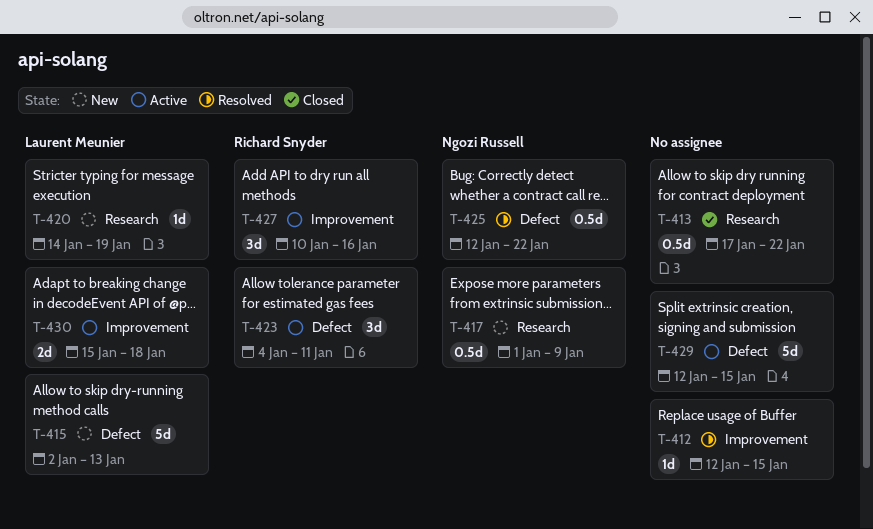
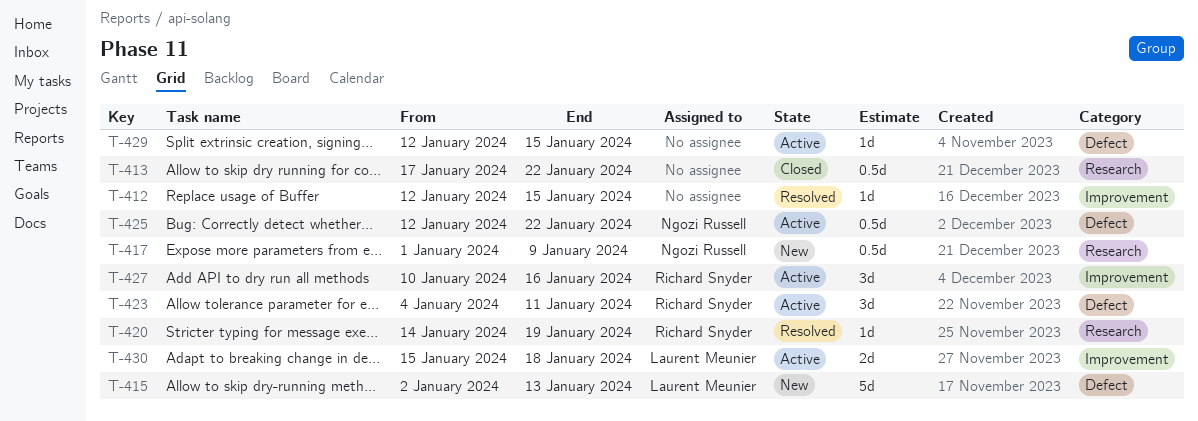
T-420, status: New -> Resolved
T-420, owner: Laurent Meunier -> Richard Snyder
T-425, status: Resolved -> Active
T-429, estimate: 5d -> 1d

